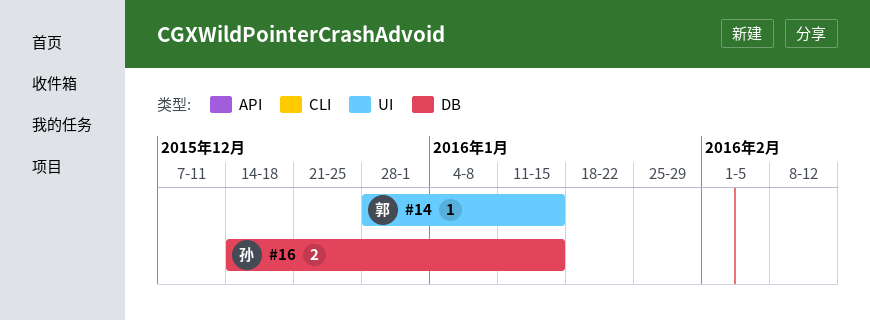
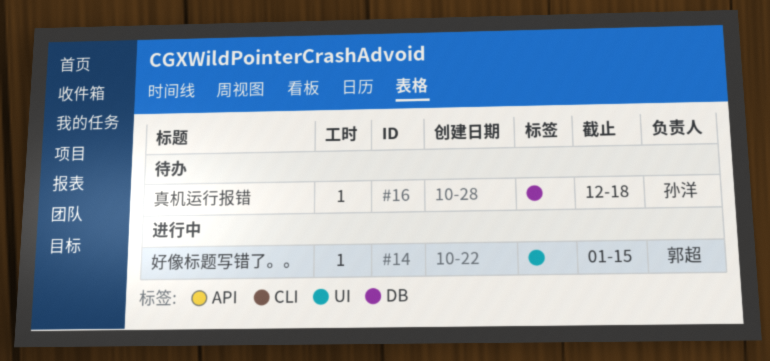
#16, estimate: 2 -> 1
#16, due: Jan 15 -> Dec 18

